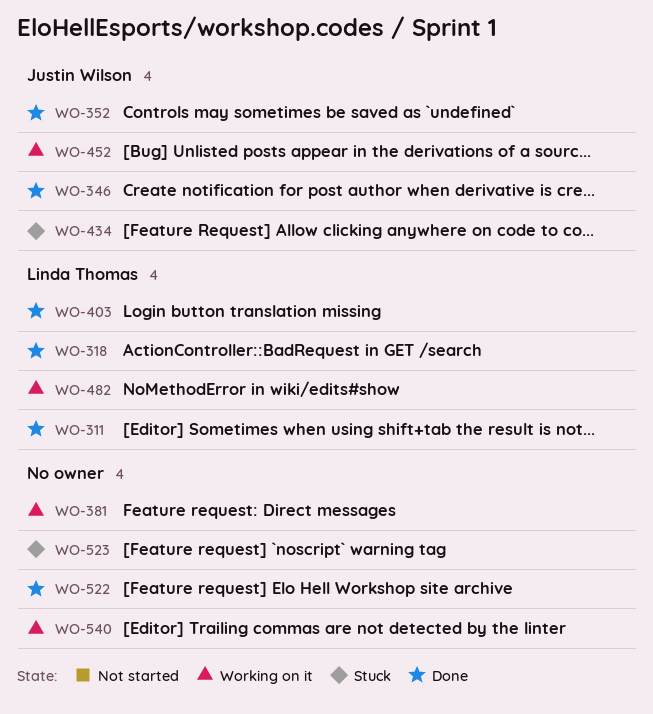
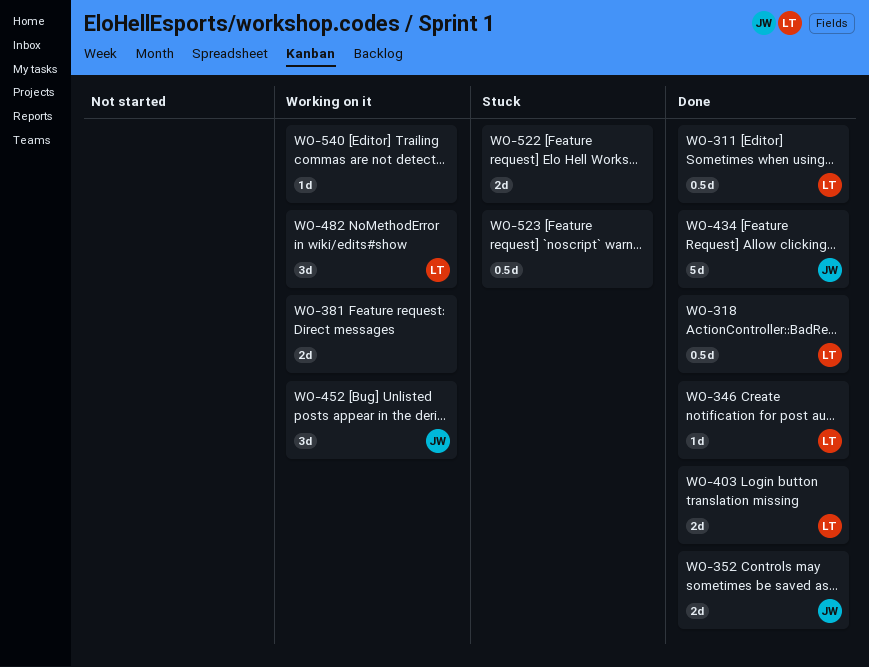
WO-346, owner: Justin Wilson -> Linda Thomas
WO-434, status: Stuck -> Done
WO-522, status: Done -> Stuck

